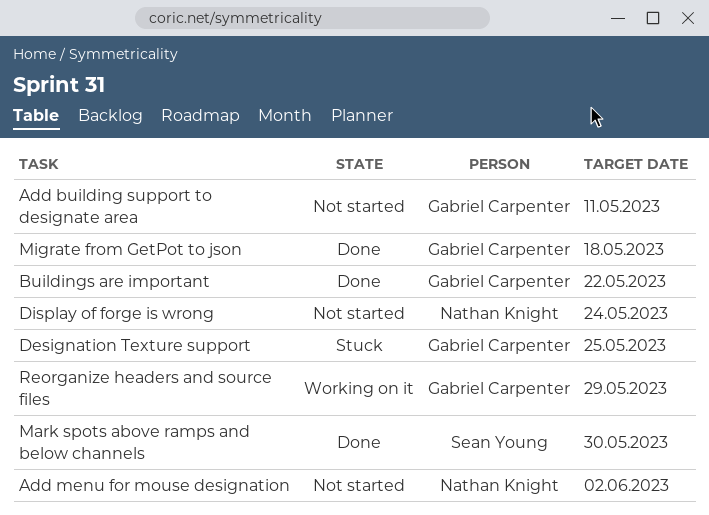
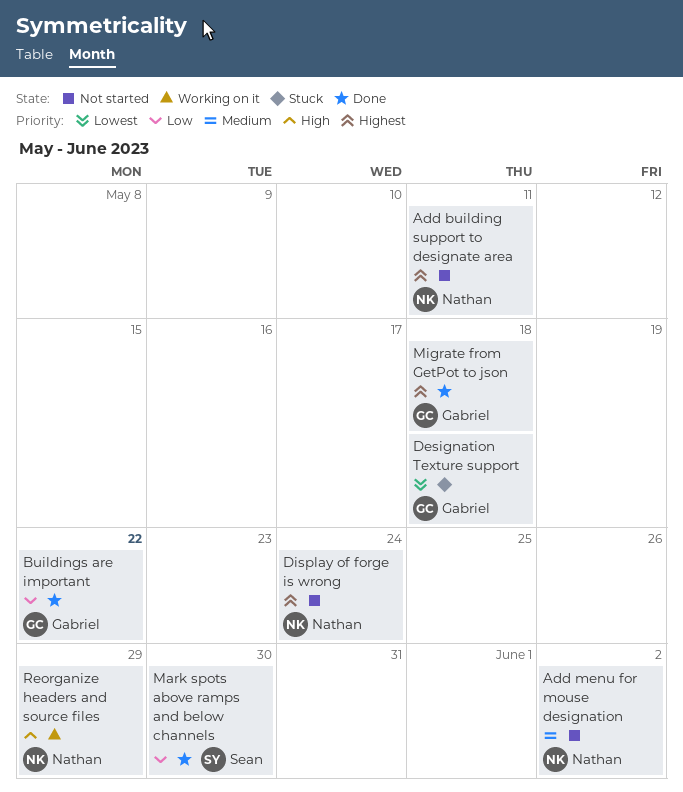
Add building support to designate area, owner: Gabriel Carpenter -> Nathan Knight
Designation Texture support, due: May 25 -> May 18
Reorganize headers and source files, owner: Gabriel Carpenter -> Nathan Knight

